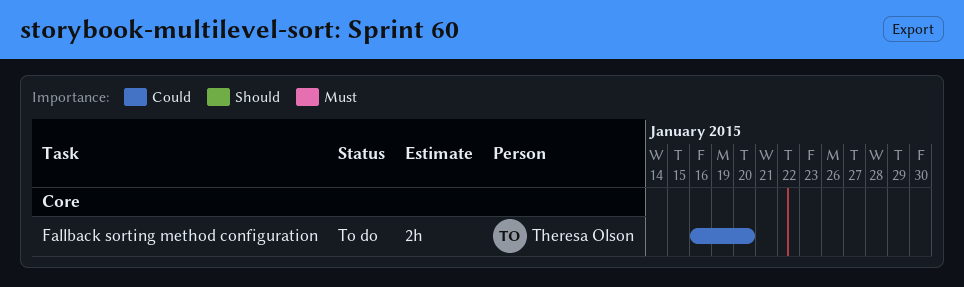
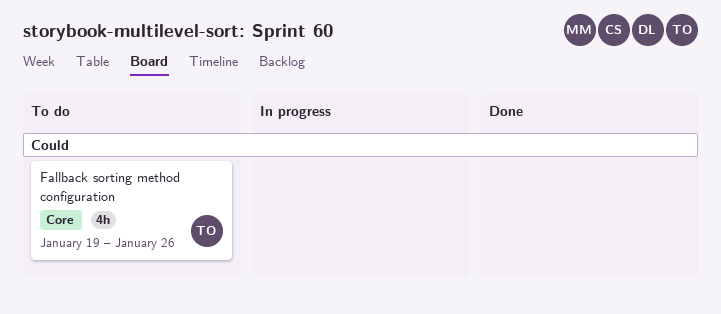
Fallback sorting method configuration, estimate: 2h -> 4h
Fallback sorting method configuration, start: Jan 16 -> Jan 19
Fallback sorting method configuration, due: Jan 20 -> Jan 26

